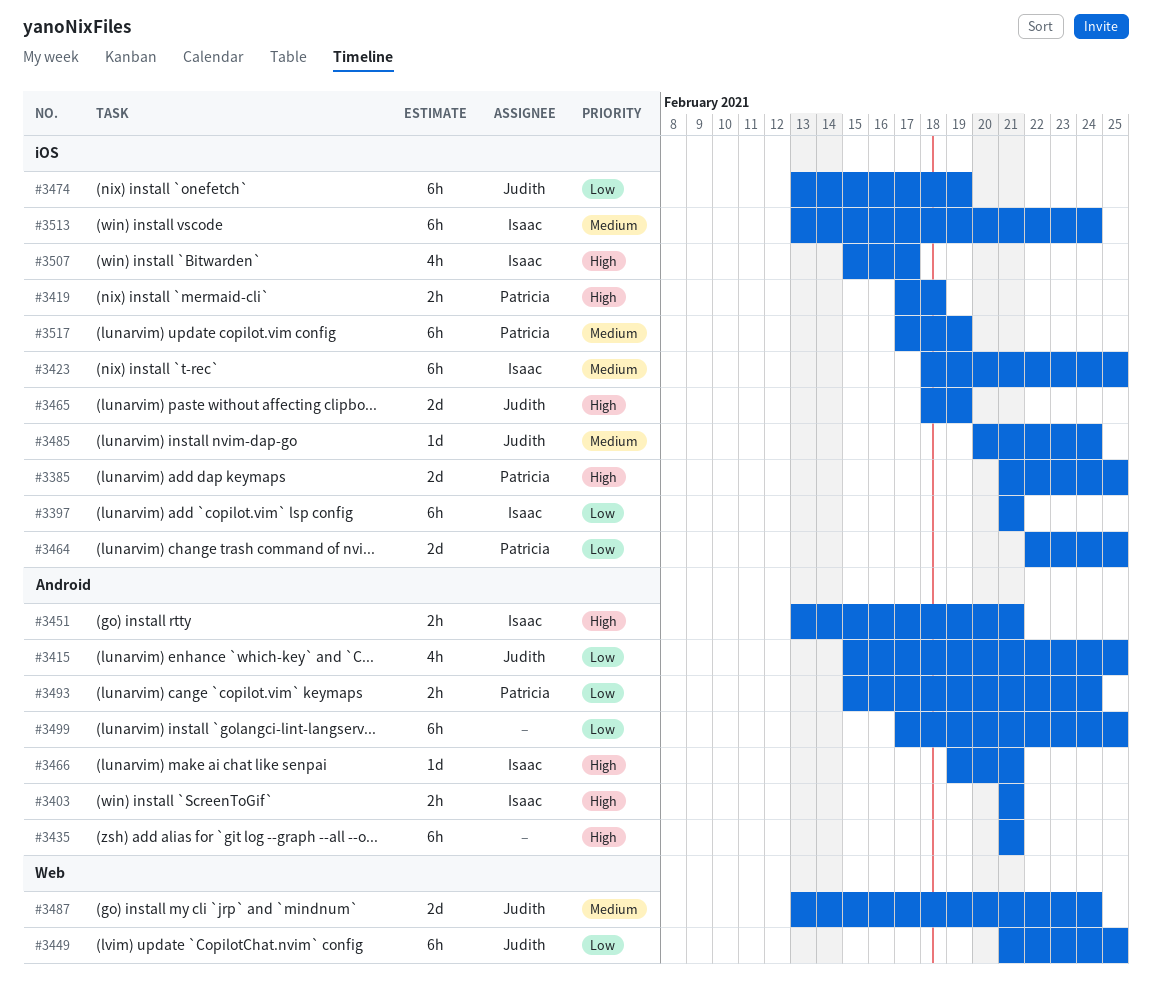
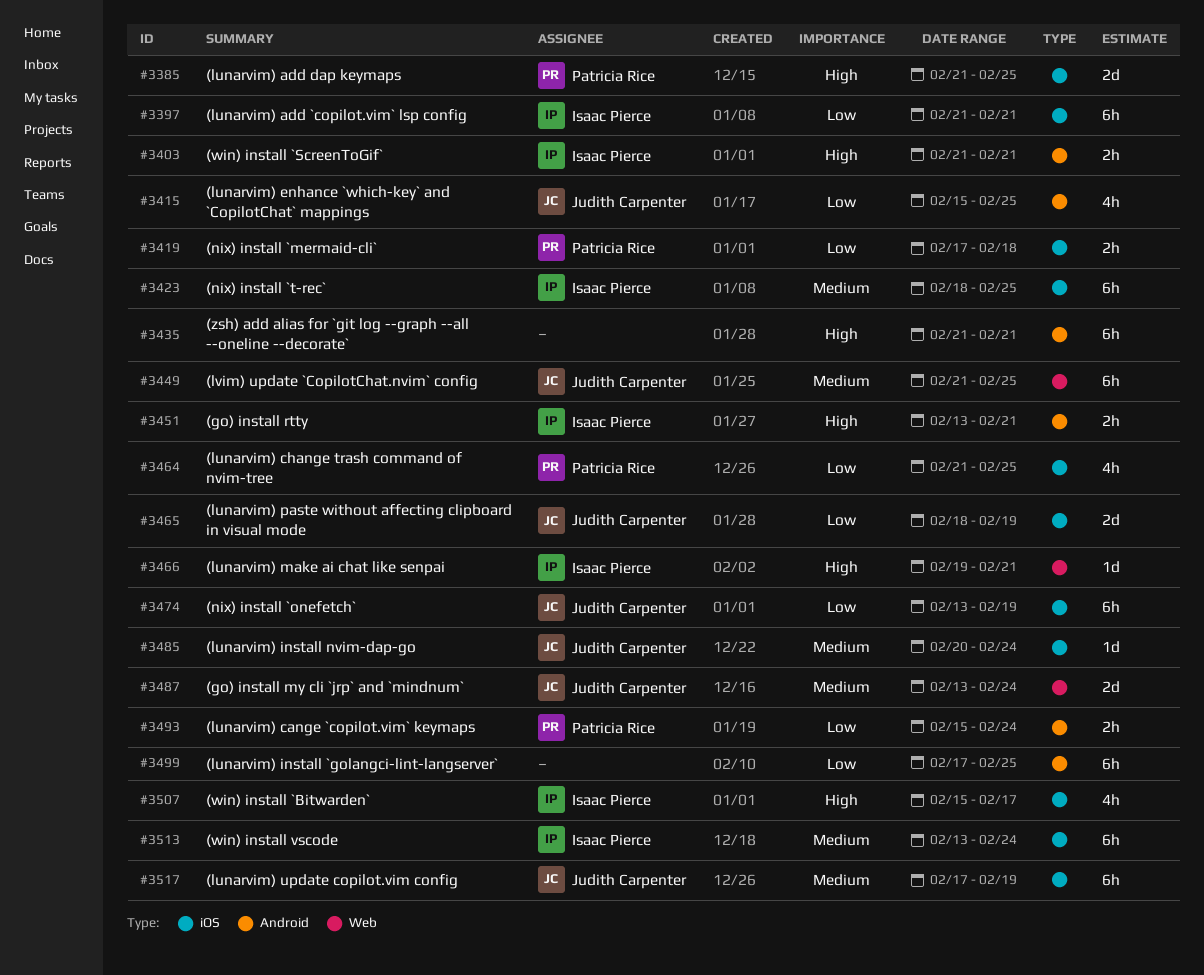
#3419, priority: High -> Low
#3449, priority: Low -> Medium
#3464, estimate: 2d -> 4h
#3464, start: Feb 22 -> Feb 21
#3465, priority: High -> Low
#3466, label: Android -> Web
#3517, owner: Patricia Rice -> Judith Carpenter

